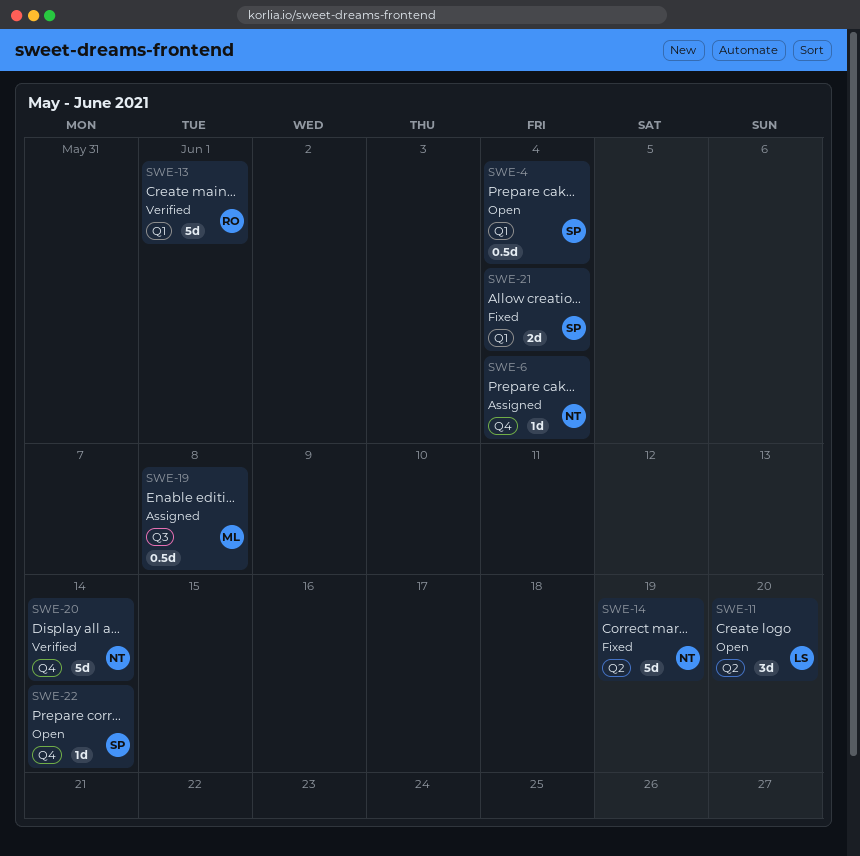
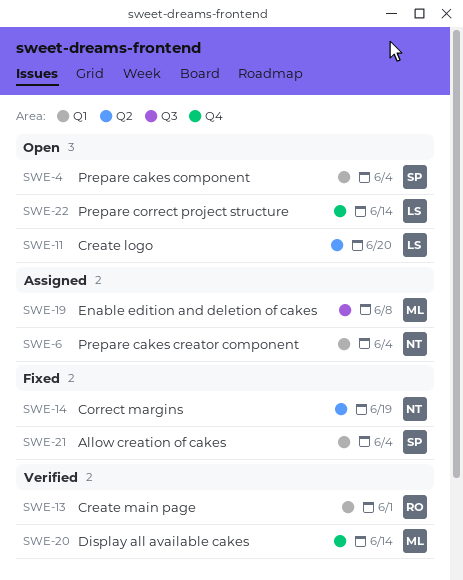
SWE-6, label: Q4 -> Q1
SWE-20, owner: NT -> ML
SWE-22, owner: SP -> LS

